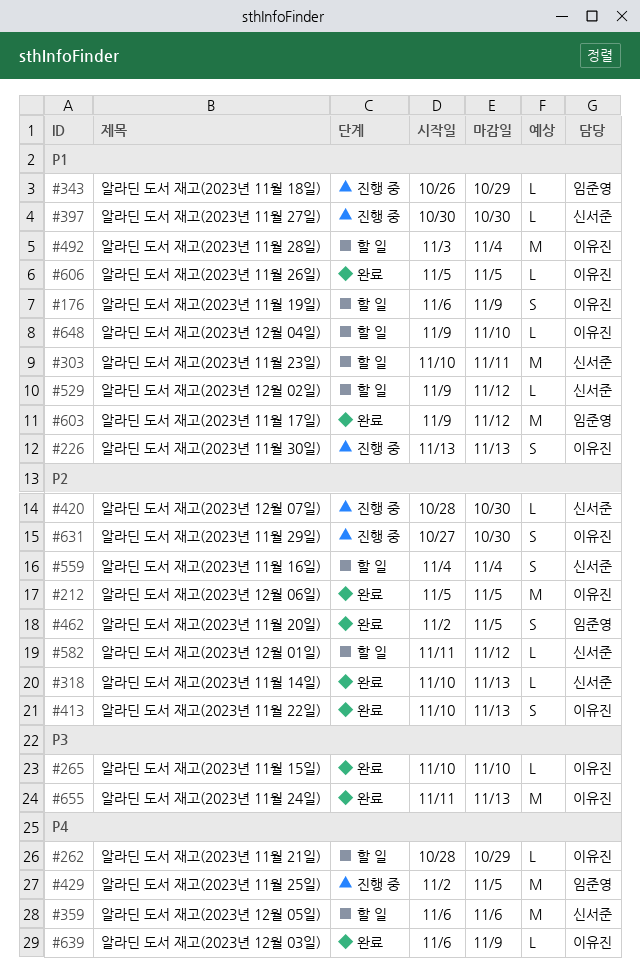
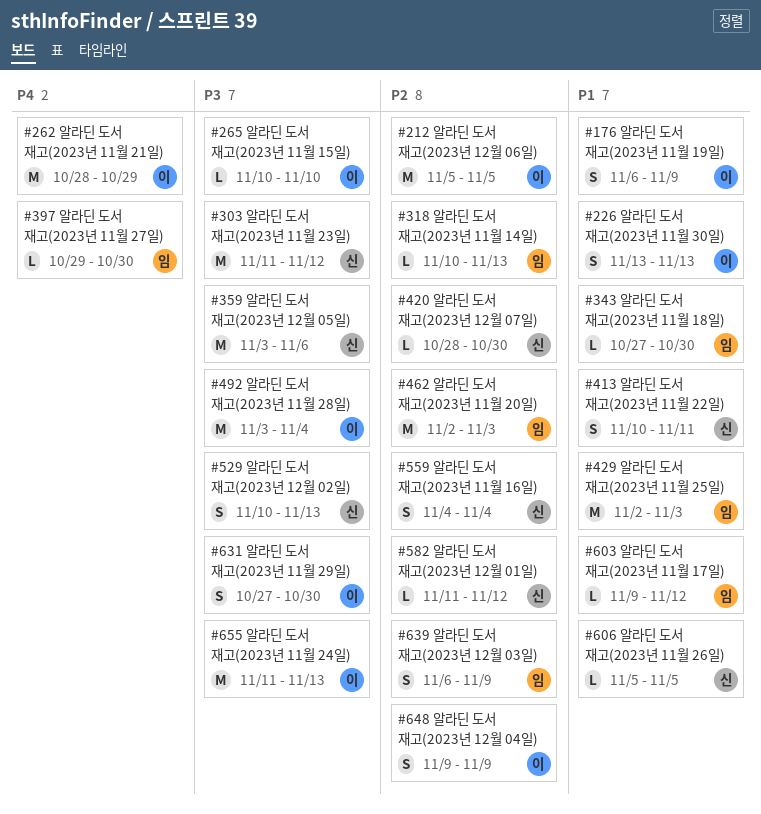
#262, estimate: L -> M
#303, priority: P1 -> P3
#303, start: Nov 10 -> Nov 11
#303, due: Nov 11 -> Nov 12
#318, owner: 신서준 -> 임준영
#343, start: Oct 26 -> Oct 27
#343, due: Oct 29 -> Oct 30
#359, priority: P4 -> P3
#359, start: Nov 6 -> Nov 3
#397, owner: 신서준 -> 임준영
#397, priority: P1 -> P4
#397, start: Oct 30 -> Oct 29
#413, owner: 이유진 -> 신서준
#413, priority: P2 -> P1
#413, due: Nov 13 -> Nov 11
#429, priority: P4 -> P1
#429, due: Nov 5 -> Nov 3
#462, estimate: S -> M
#462, due: Nov 5 -> Nov 3
#492, priority: P1 -> P3
#529, priority: P1 -> P3
#529, estimate: L -> S
#529, start: Nov 9 -> Nov 10
#529, due: Nov 12 -> Nov 13
#603, estimate: M -> L
#606, owner: 이유진 -> 신서준
#631, priority: P2 -> P3
#639, owner: 이유진 -> 임준영
#639, priority: P4 -> P2
#639, estimate: L -> S
#648, priority: P1 -> P2
#648, estimate: L -> S
#648, due: Nov 10 -> Nov 9

